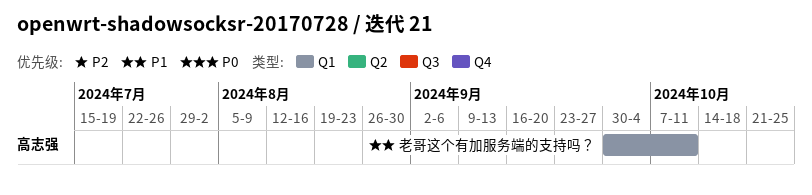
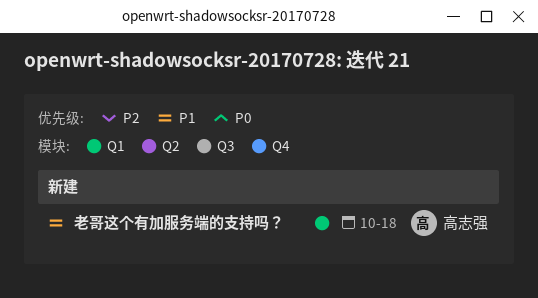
老哥这个有加服务端的支持吗？, due: Oct 11 -> Oct 18

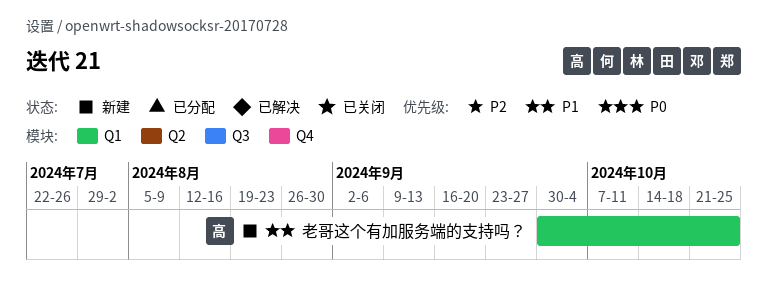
老哥这个有加服务端的支持吗？, due: Oct 18 -> Oct 25

